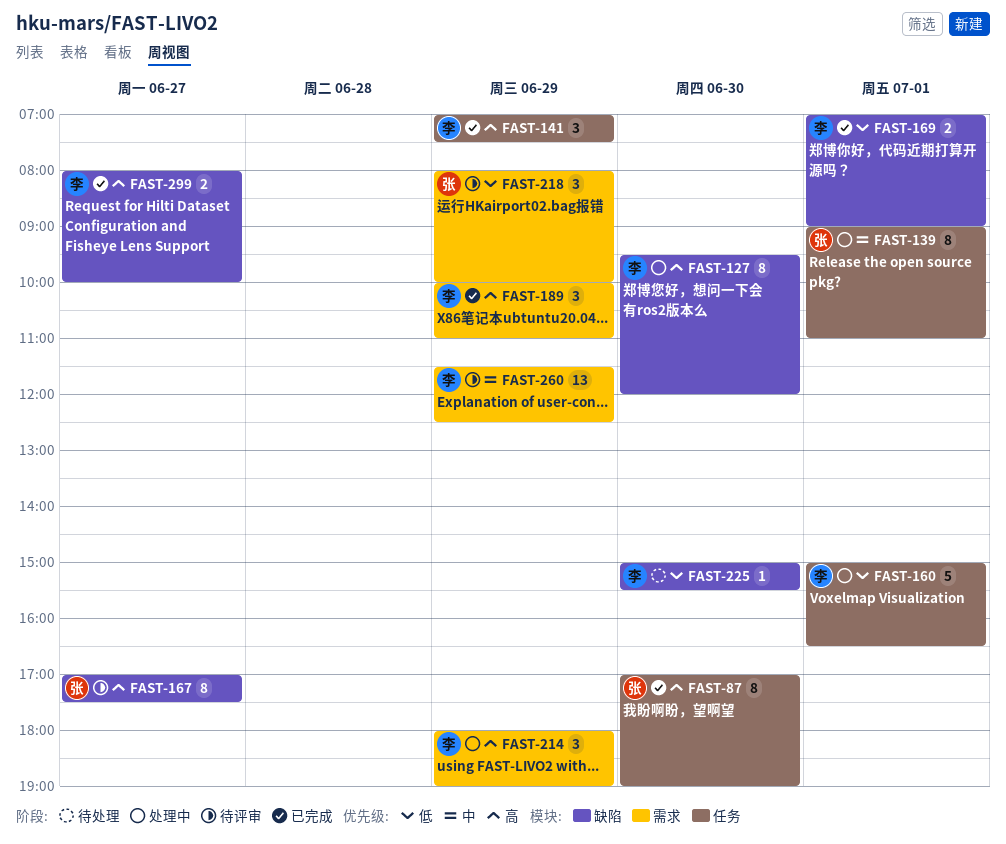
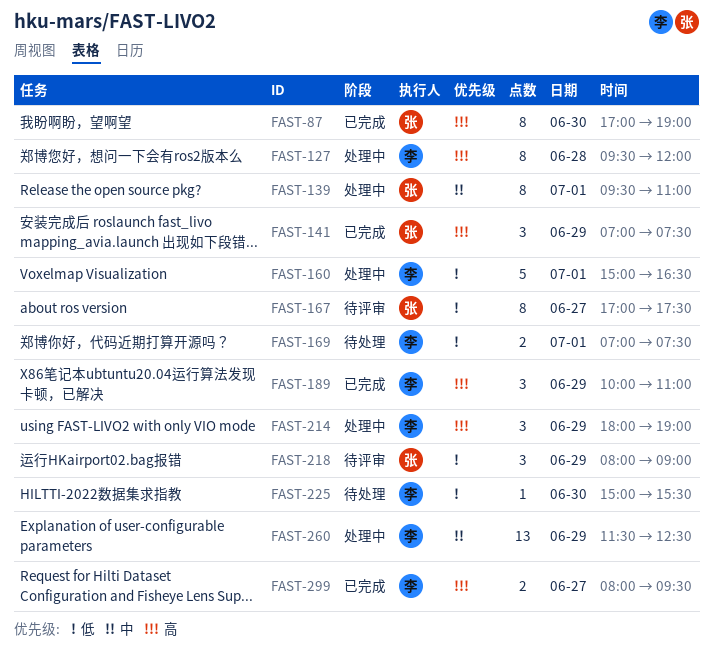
FAST-127, day: Jun 30 -> Jun 28
FAST-139, begins: 09:00 -> 09:30
FAST-141, owner: 李 -> 张
FAST-167, priority: 高 -> 低
FAST-169, status: 已完成 -> 待处理
FAST-169, ends: 09:00 -> 07:30
FAST-218, ends: 10:00 -> 09:00
FAST-260, status: 待评审 -> 处理中
FAST-299, ends: 10:00 -> 09:30

